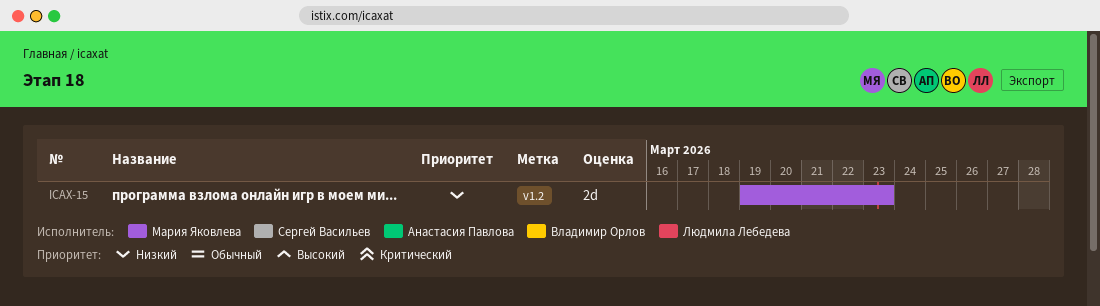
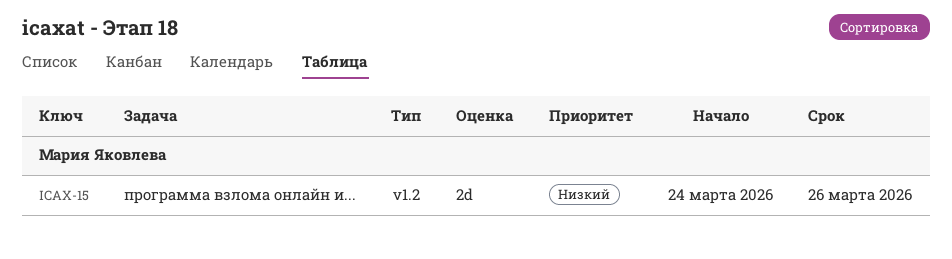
ICAX-15, start: Mar 19 -> Mar 24
ICAX-15, due: Mar 23 -> Mar 26

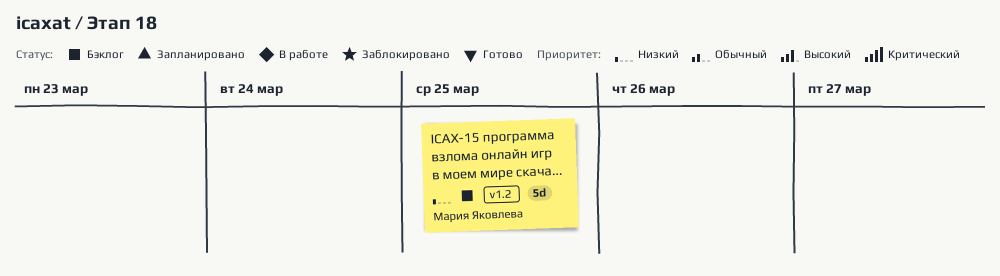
ICAX-15, estimate: 2d -> 5d
ICAX-15, due: Mar 26 -> Mar 25

